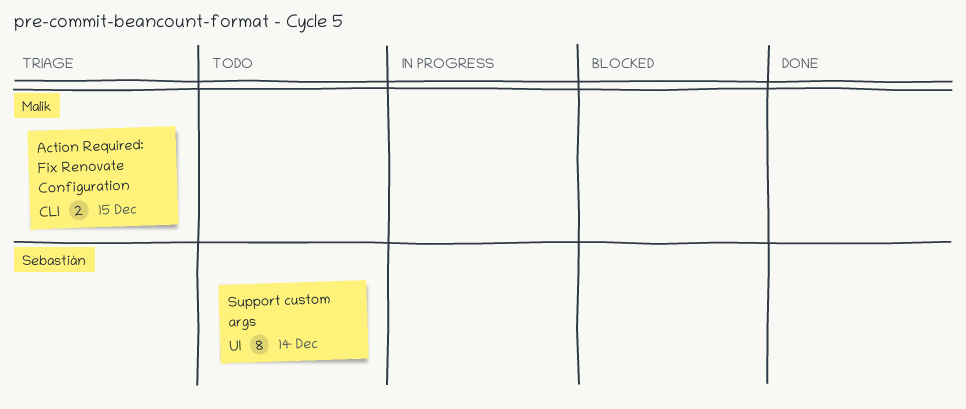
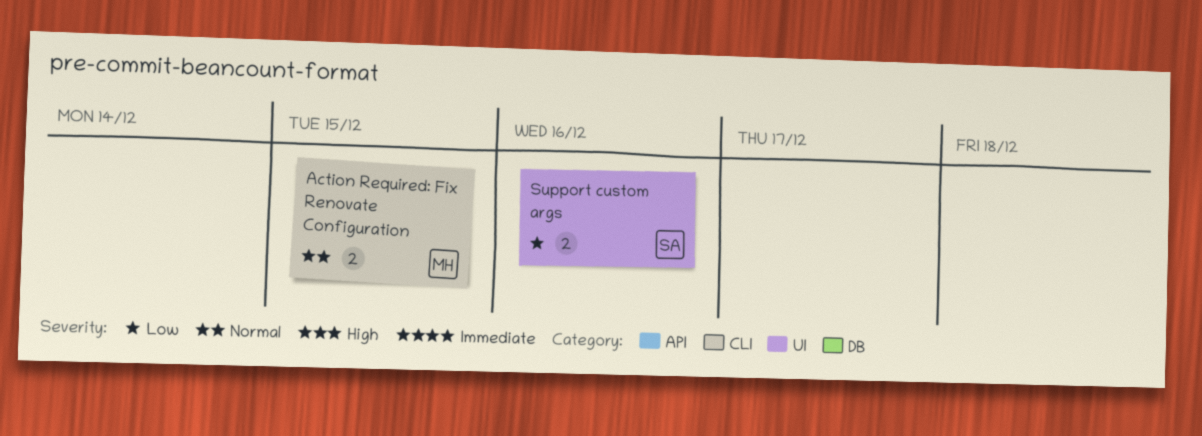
Support custom args, estimate: 8 -> 2
Support custom args, due: Dec 14 -> Dec 16

